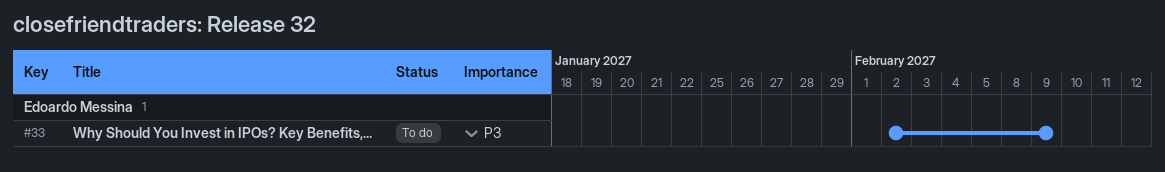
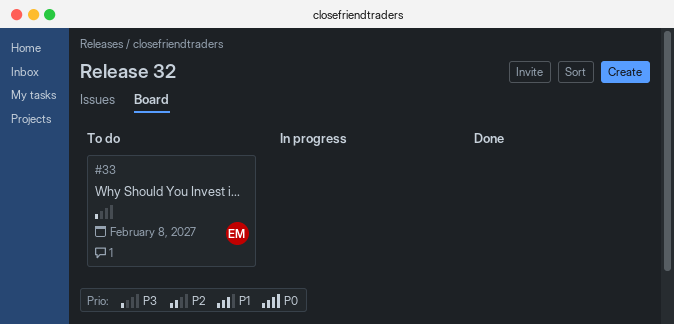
#33, due: Feb 9 -> Feb 8

